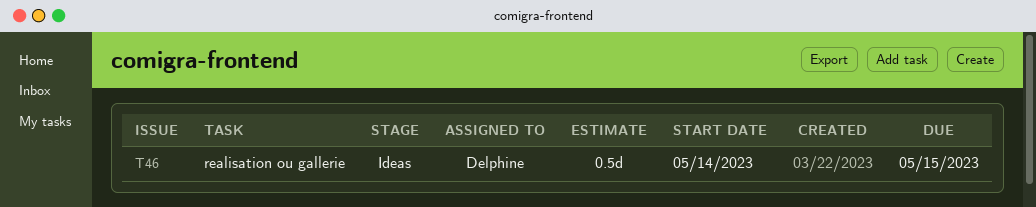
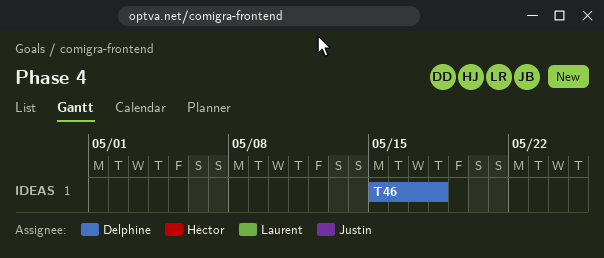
T46, start: May 14 -> May 15
T46, due: May 15 -> May 18

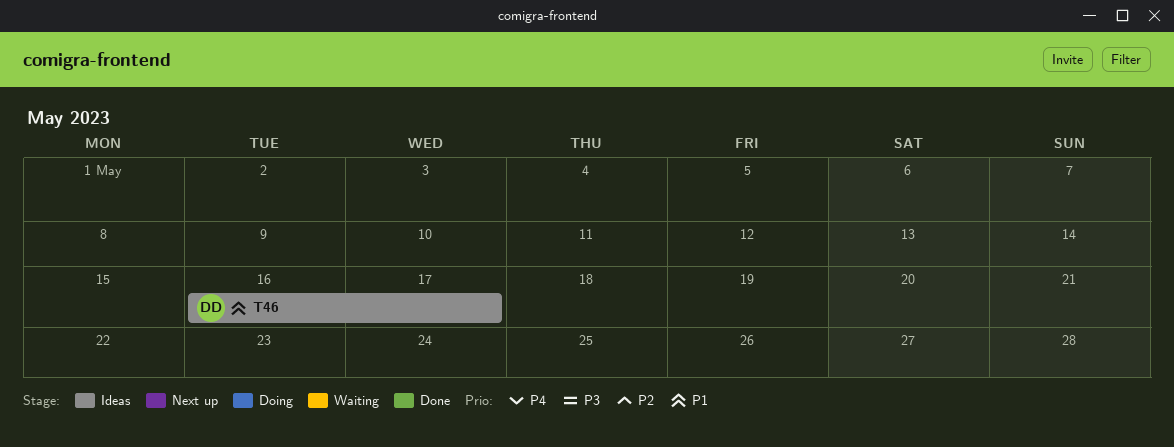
T46, start: May 15 -> May 16
T46, due: May 18 -> May 17

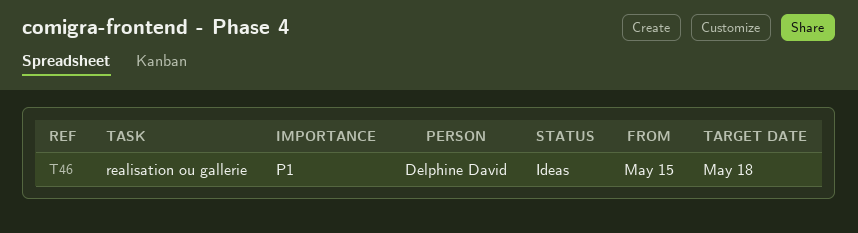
T46, start: May 16 -> May 15
T46, due: May 17 -> May 18

